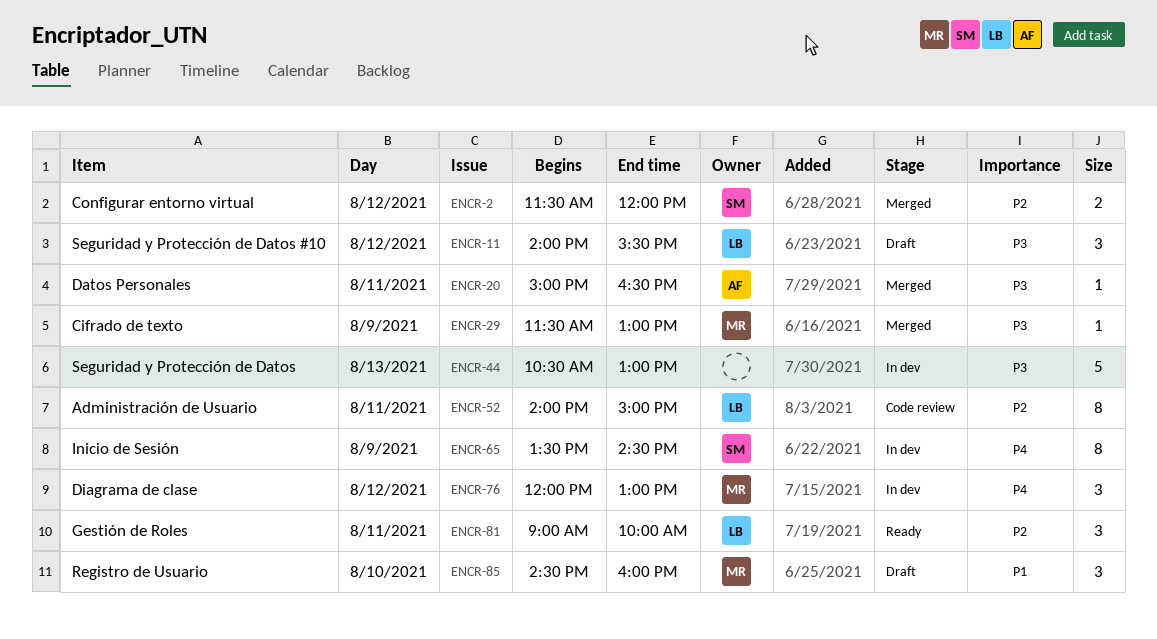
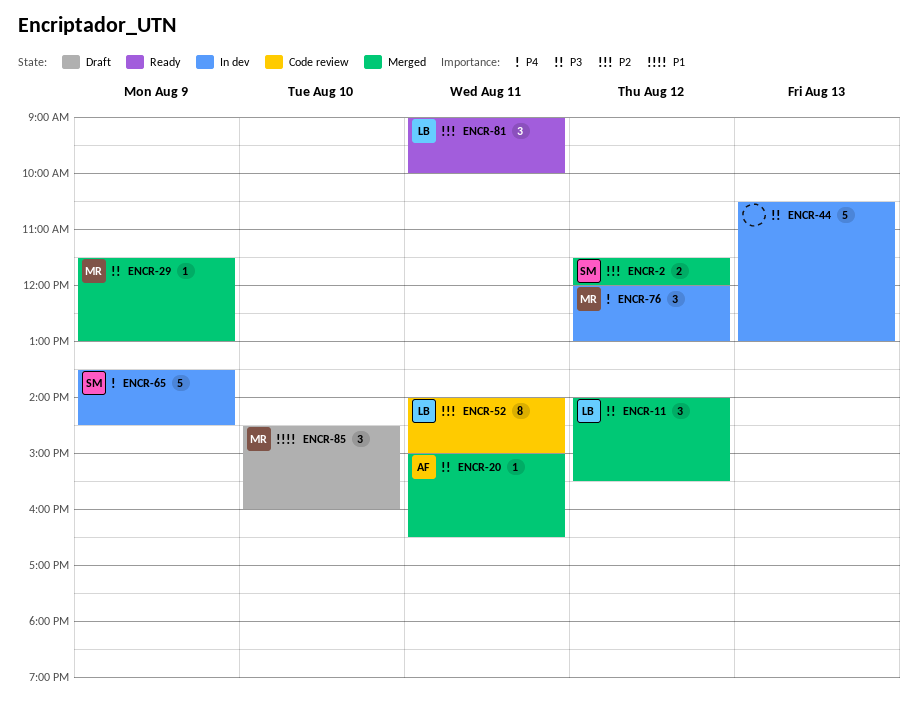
ENCR-11, status: Draft -> Merged
ENCR-65, estimate: 8 -> 5

